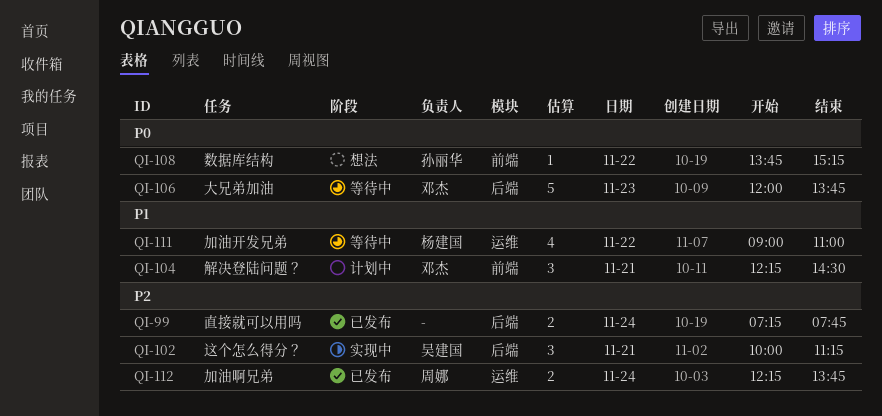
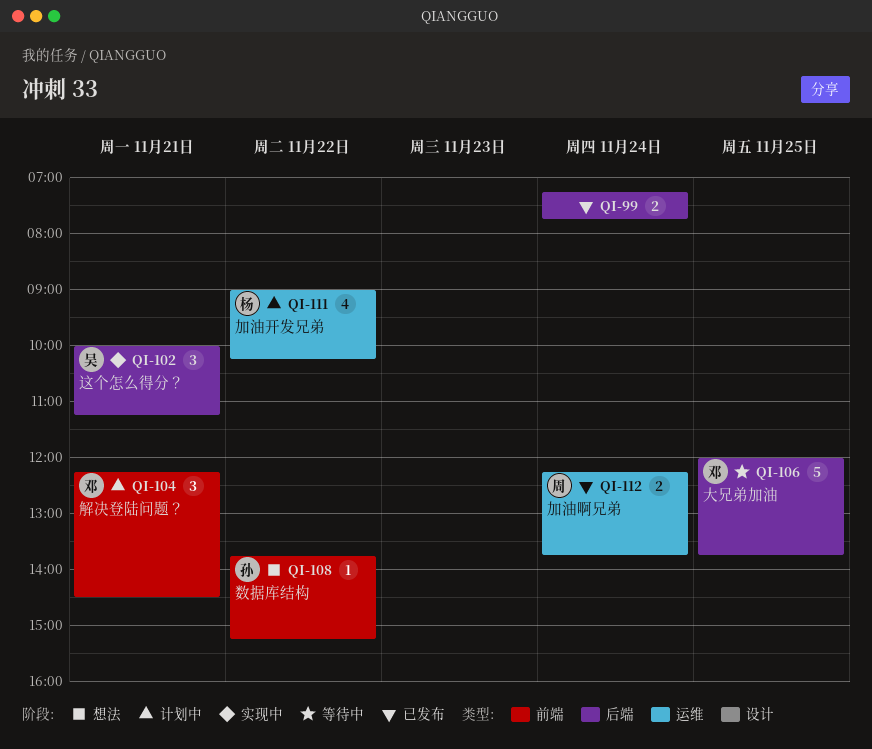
QI-106, day: Nov 23 -> Nov 25
QI-111, status: 等待中 -> 计划中
QI-111, ends: 11:00 -> 10:15

